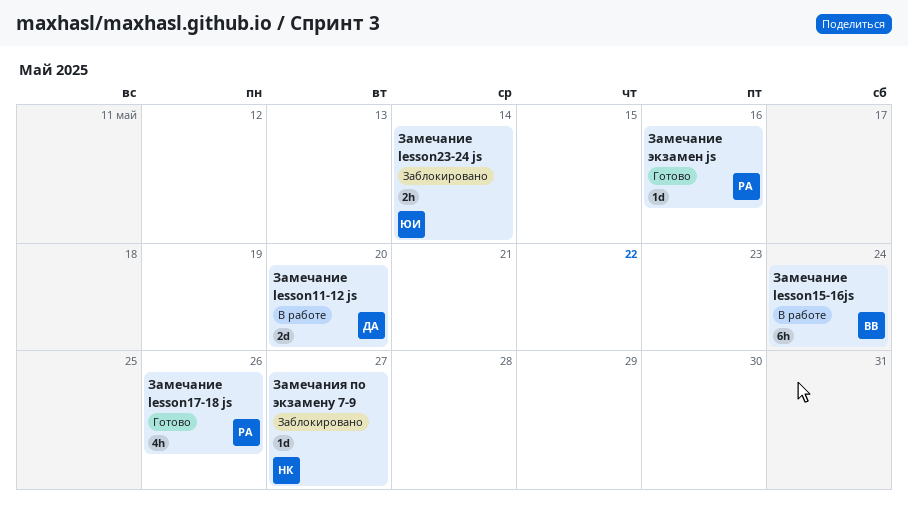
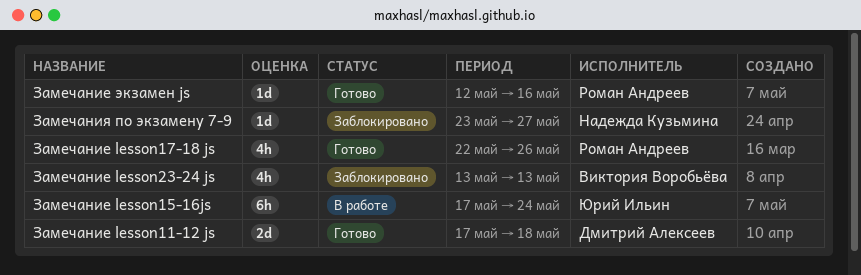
Замечание lesson11-12 js, status: В работе -> Готово
Замечание lesson11-12 js, due: May 20 -> May 18
Замечание lesson15-16js, owner: Виктория Воробьёва -> Юрий Ильин
Замечание lesson23-24 js, owner: Юрий Ильин -> Виктория Воробьёва
Замечание lesson23-24 js, estimate: 2h -> 4h
Замечание lesson23-24 js, due: May 14 -> May 13

